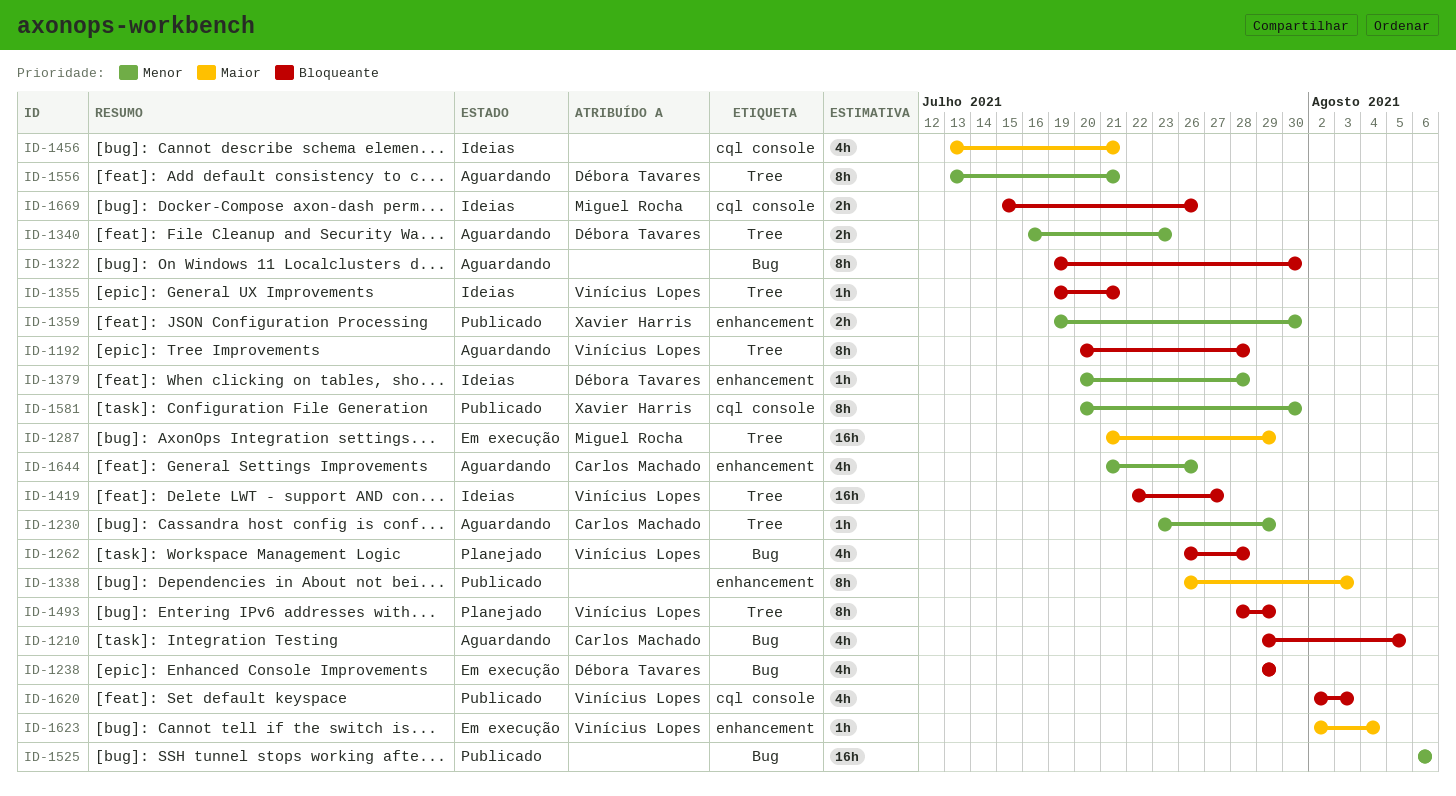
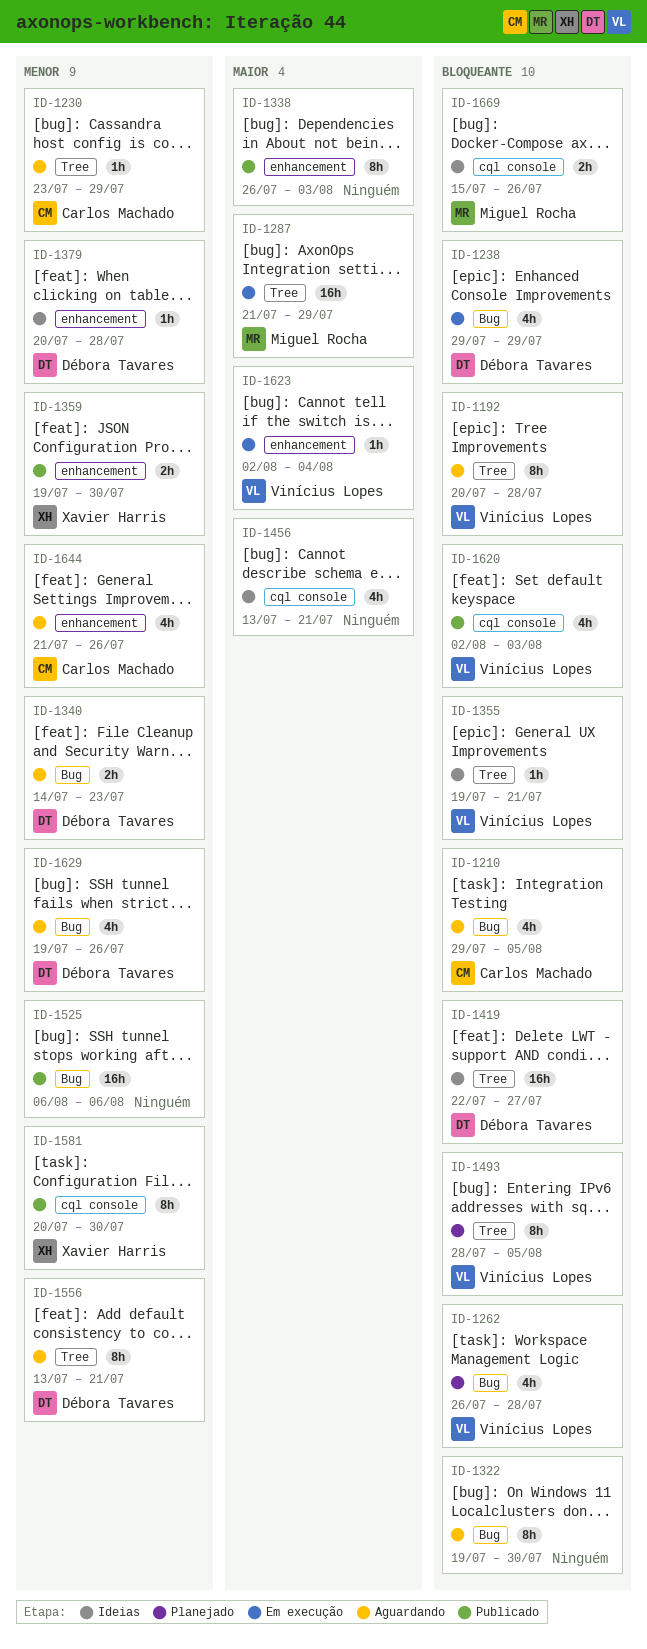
ID-1340, label: Tree -> Bug
ID-1340, start: Jul 16 -> Jul 14
ID-1419, owner: Vinícius Lopes -> Débora Tavares
ID-1493, due: Jul 29 -> Aug 5
ID-1629: none -> present

